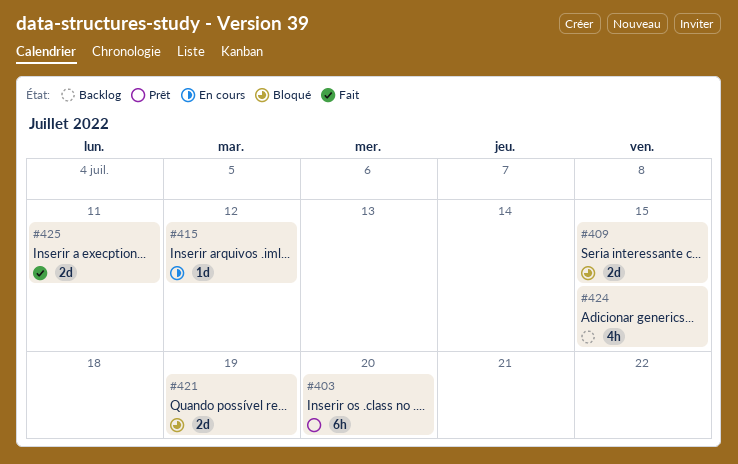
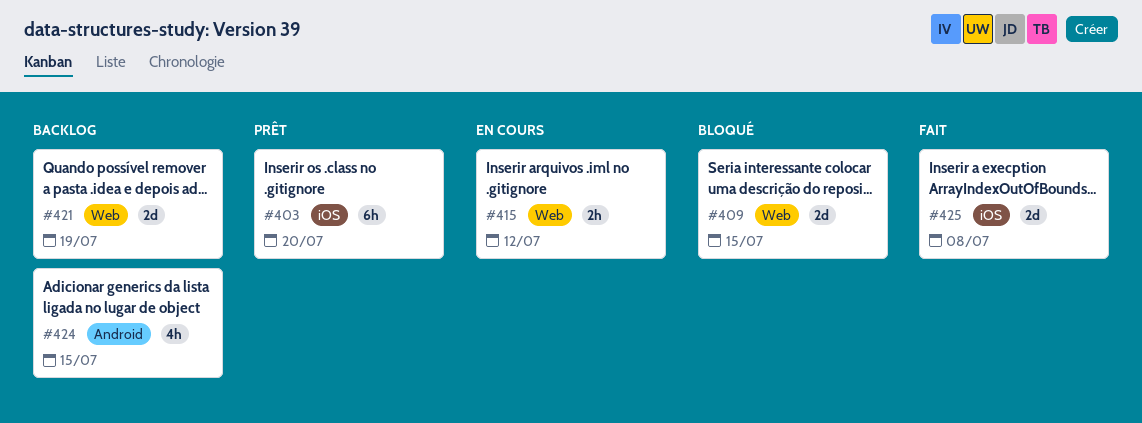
#415, estimate: 1d -> 2h
#421, status: Bloqué -> Backlog
#425, due: Jul 11 -> Jul 8

